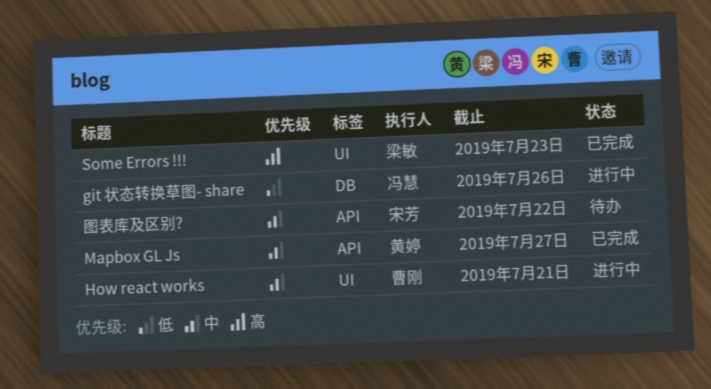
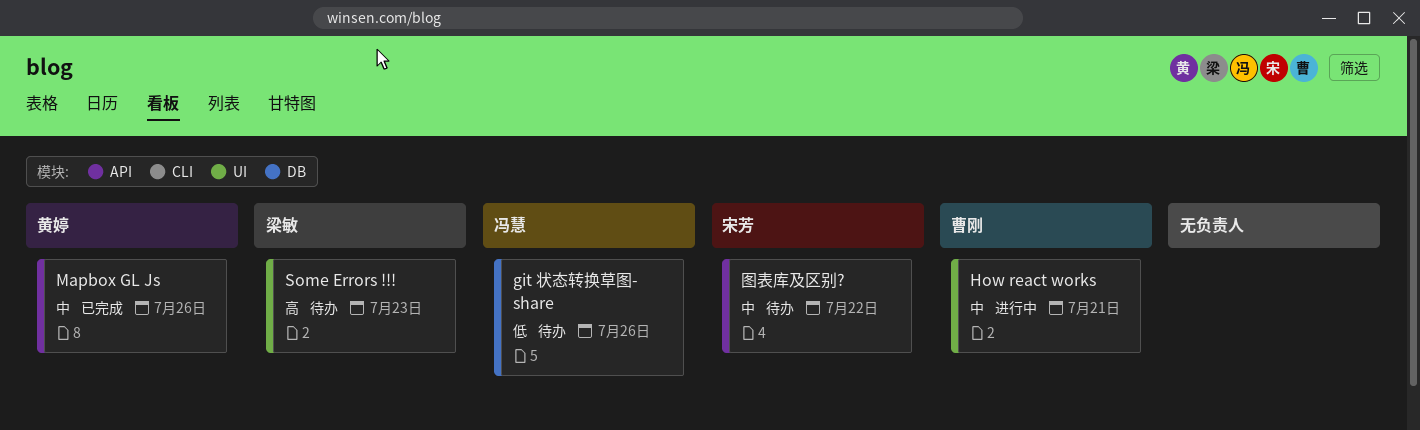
git 状态转换草图- share, status: 进行中 -> 待办
Mapbox GL Js, due: Jul 27 -> Jul 26
Some Errors !!!, status: 已完成 -> 待办

